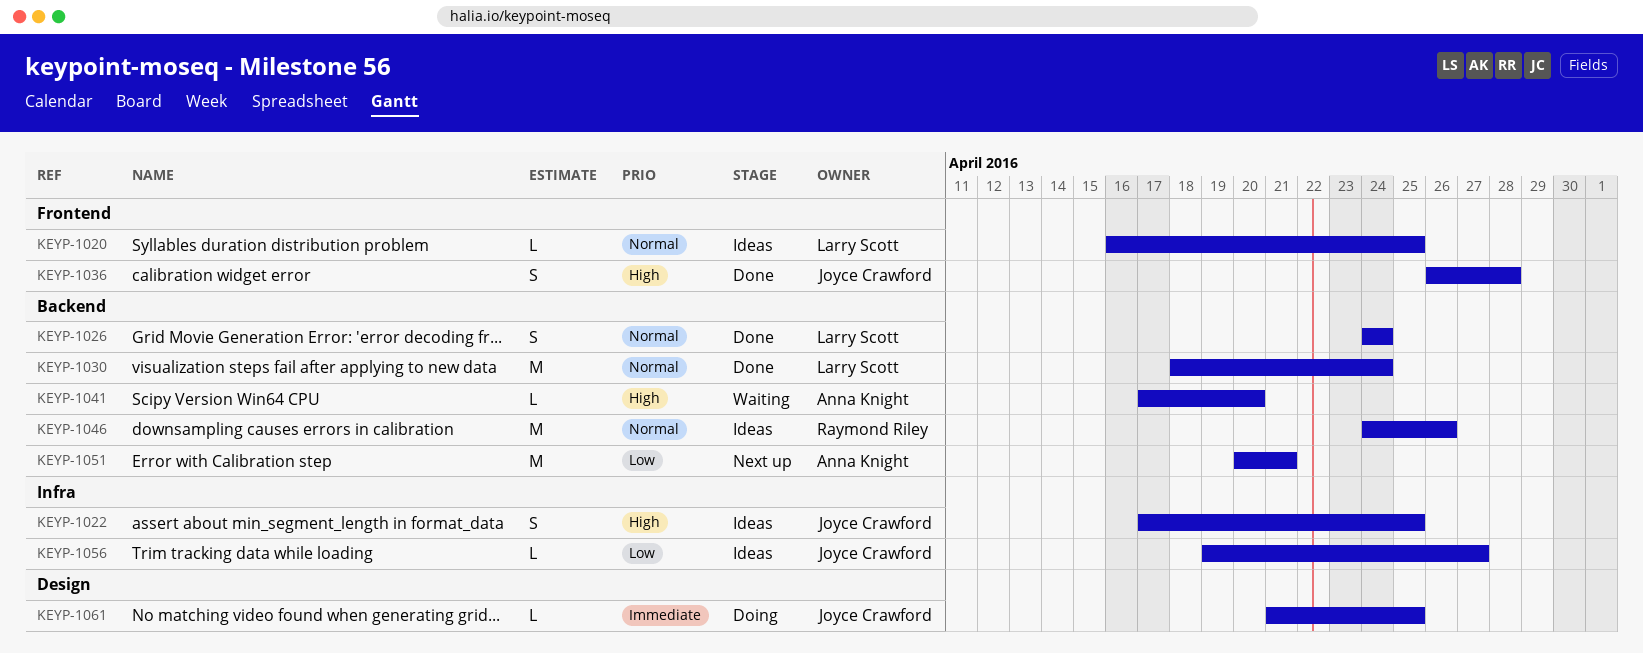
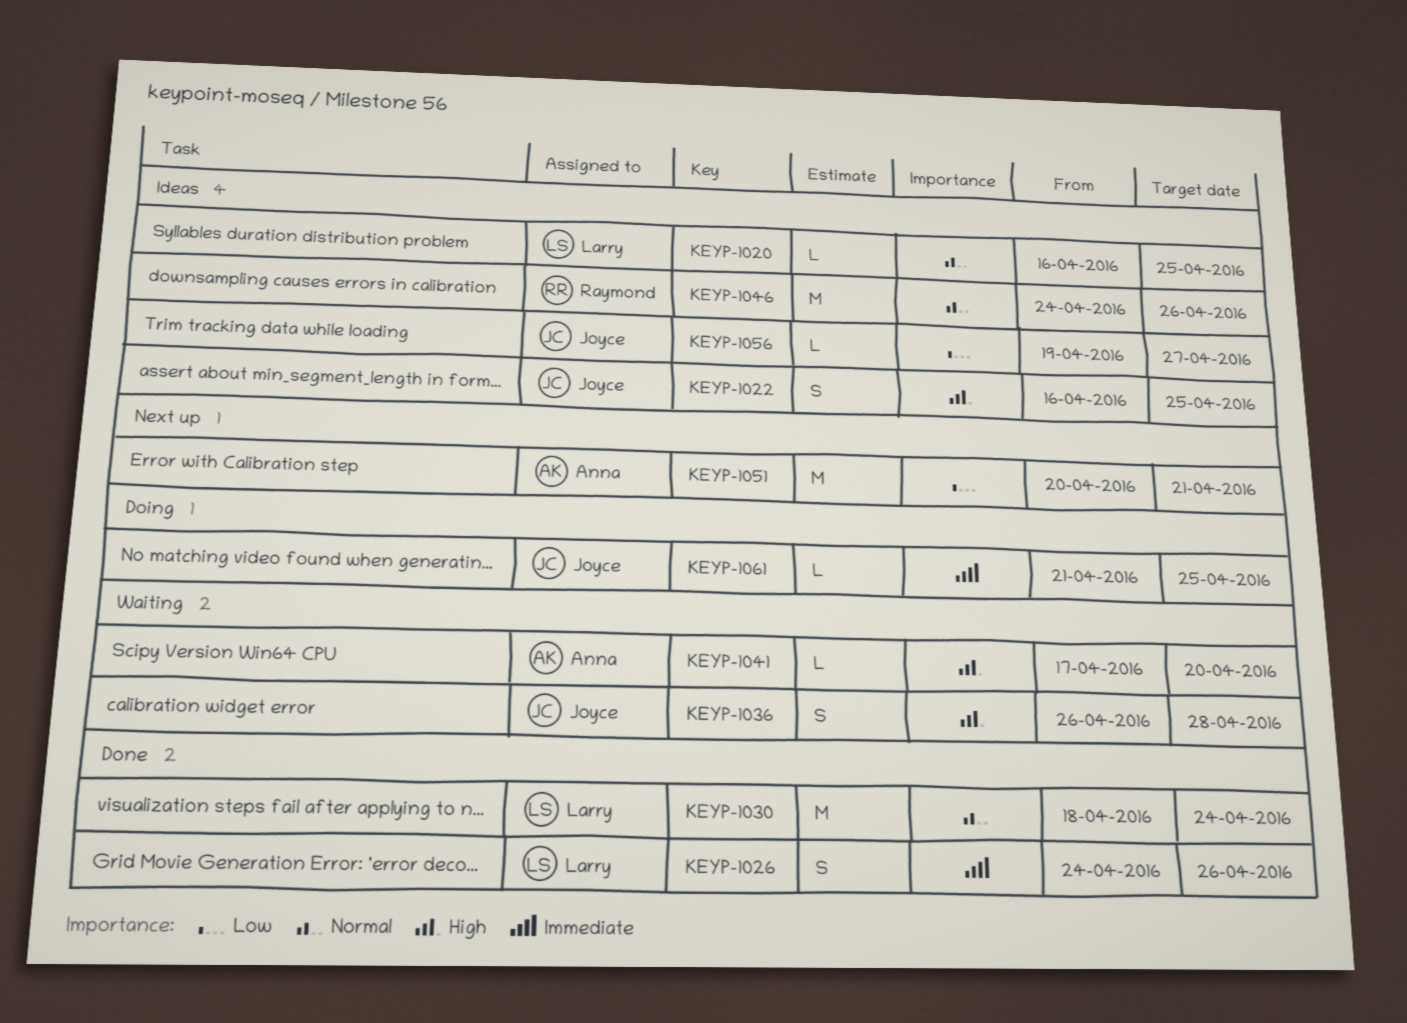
KEYP-1022, start: Apr 17 -> Apr 16
KEYP-1026, priority: Normal -> Immediate
KEYP-1026, due: Apr 24 -> Apr 26
KEYP-1036, status: Done -> Waiting

